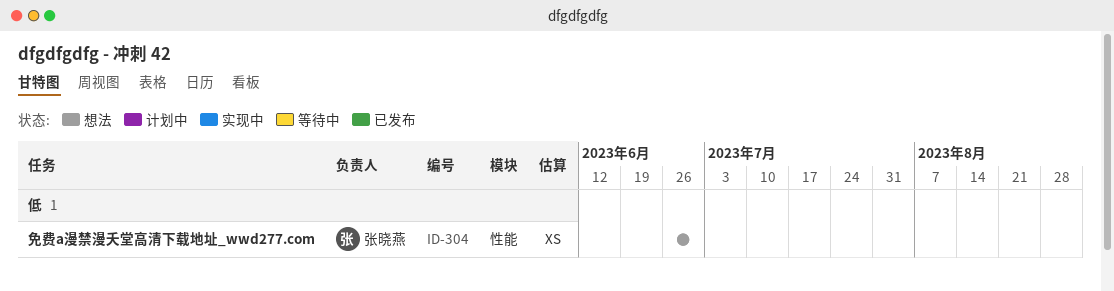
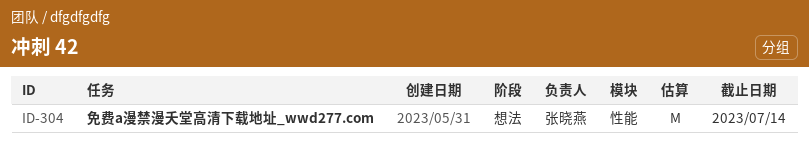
ID-304, estimate: XS -> M
ID-304, due: Jun 30 -> Jul 14

